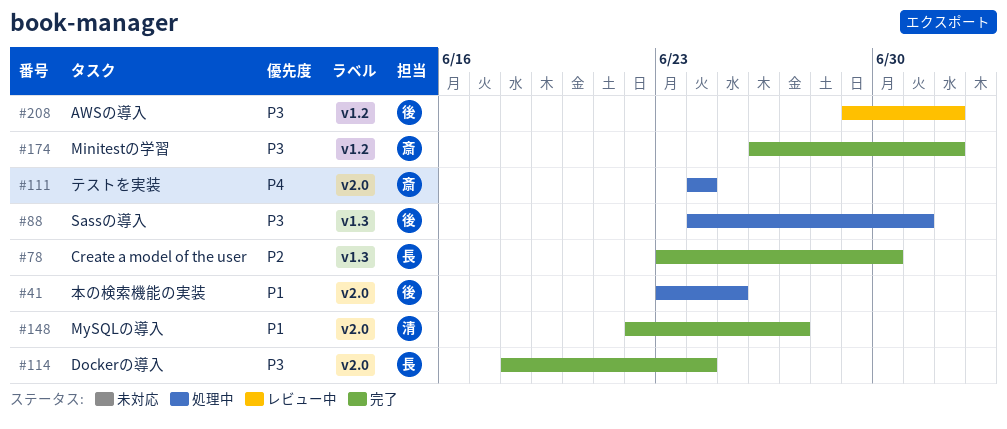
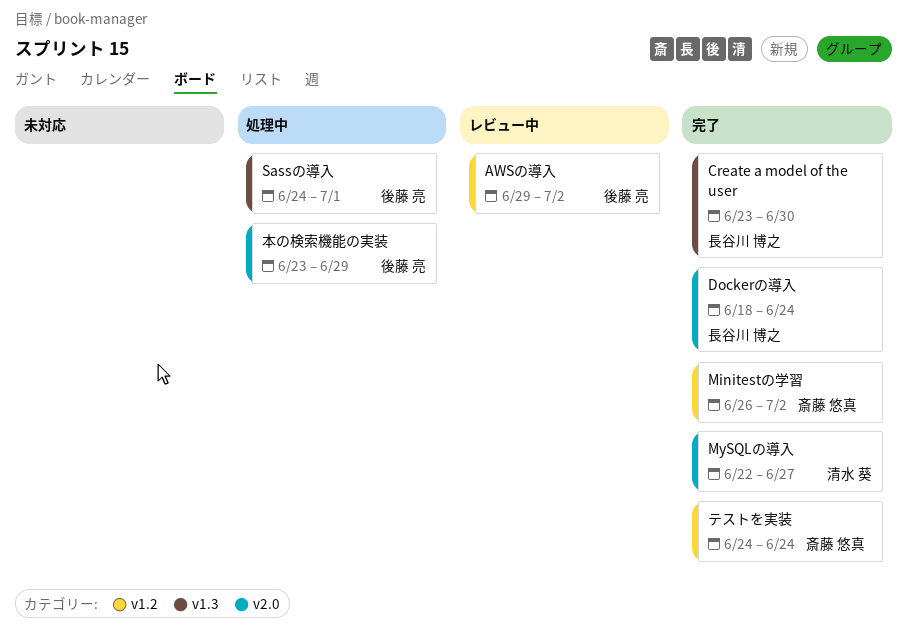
テストを実装, status: 処理中 -> 完了
テストを実装, label: v2.0 -> v1.2
本の検索機能の実装, due: Jun 25 -> Jun 29

